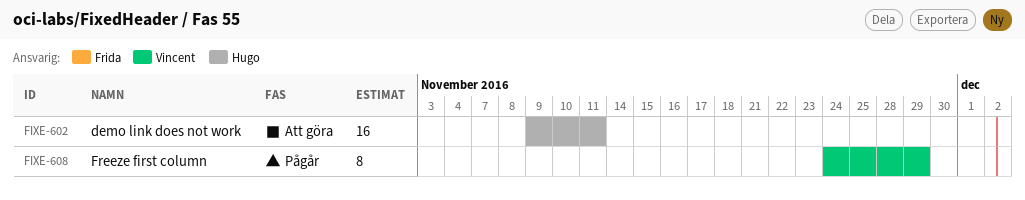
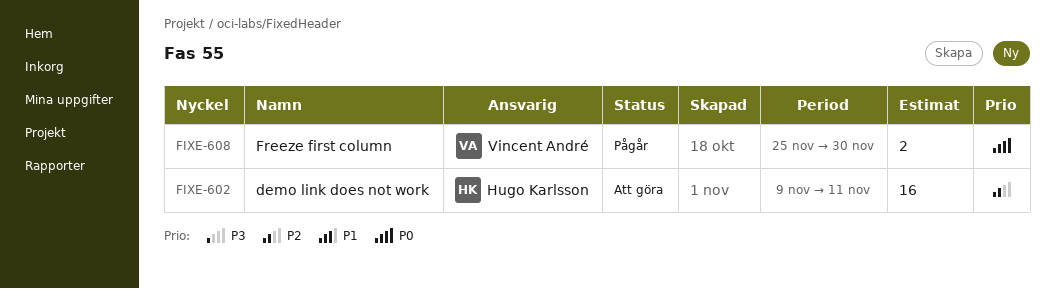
FIXE-608, estimate: 8 -> 2
FIXE-608, start: Nov 24 -> Nov 25
FIXE-608, due: Nov 29 -> Nov 30

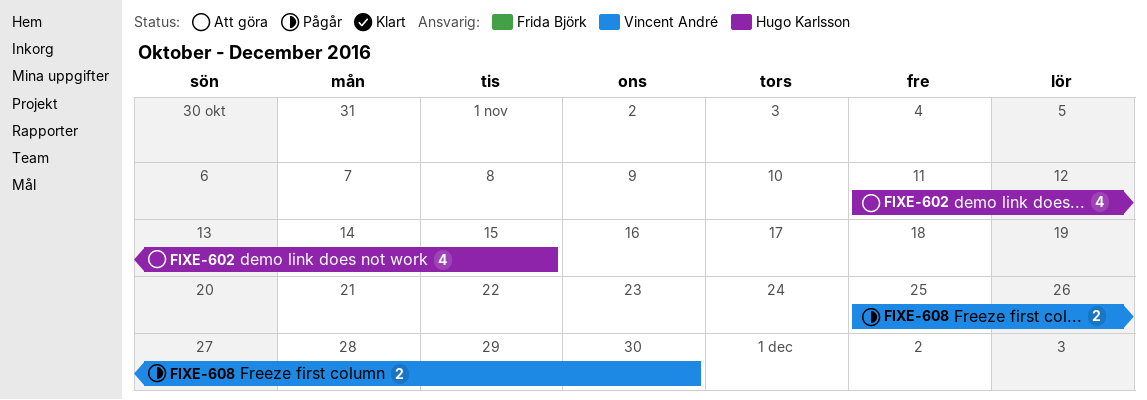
FIXE-602, estimate: 16 -> 4
FIXE-602, start: Nov 9 -> Nov 11
FIXE-602, due: Nov 11 -> Nov 15

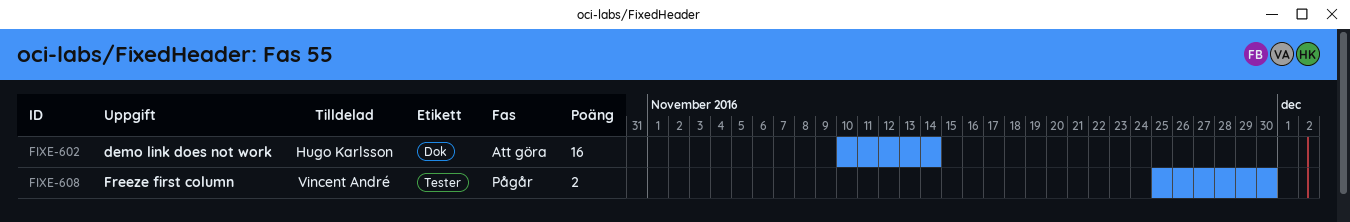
FIXE-602, estimate: 4 -> 16
FIXE-602, start: Nov 11 -> Nov 10
FIXE-602, due: Nov 15 -> Nov 14

